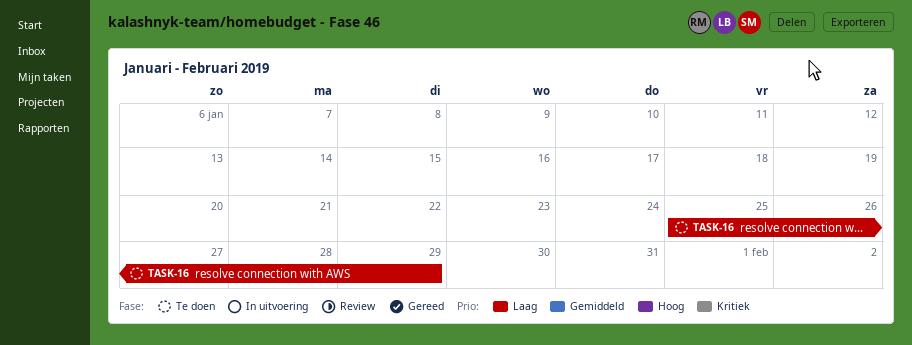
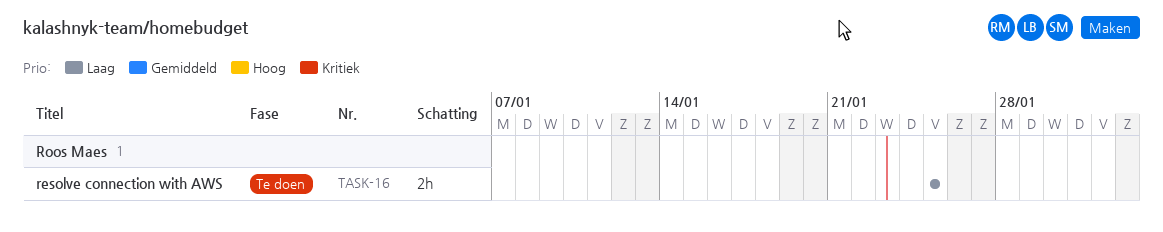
TASK-16, due: Jan 29 -> Jan 25

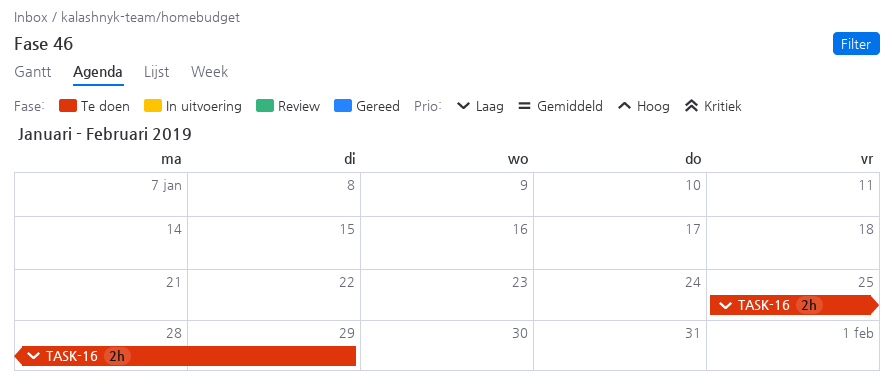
TASK-16, due: Jan 25 -> Jan 29

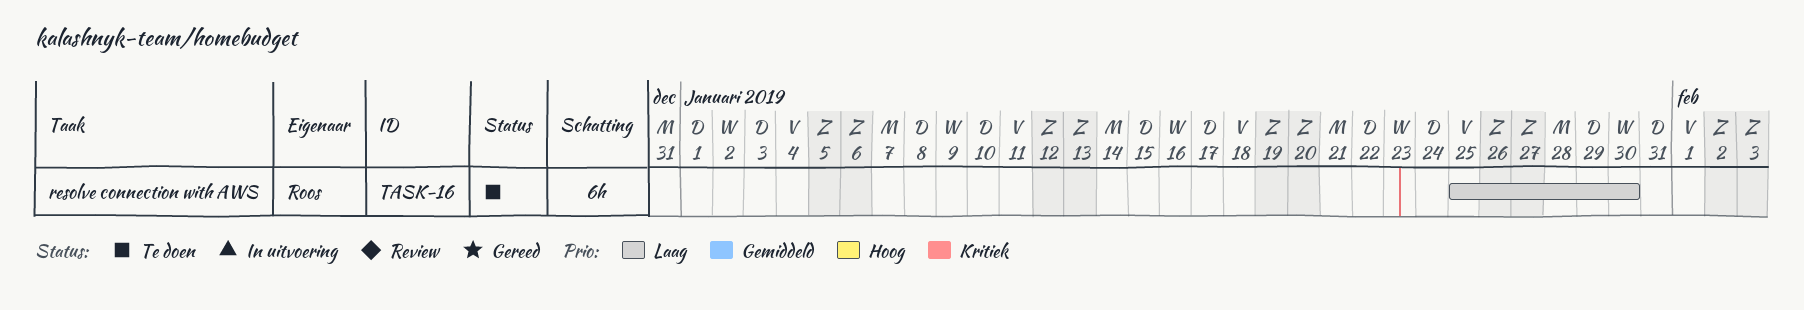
TASK-16, estimate: 2h -> 6h
TASK-16, due: Jan 29 -> Jan 30

